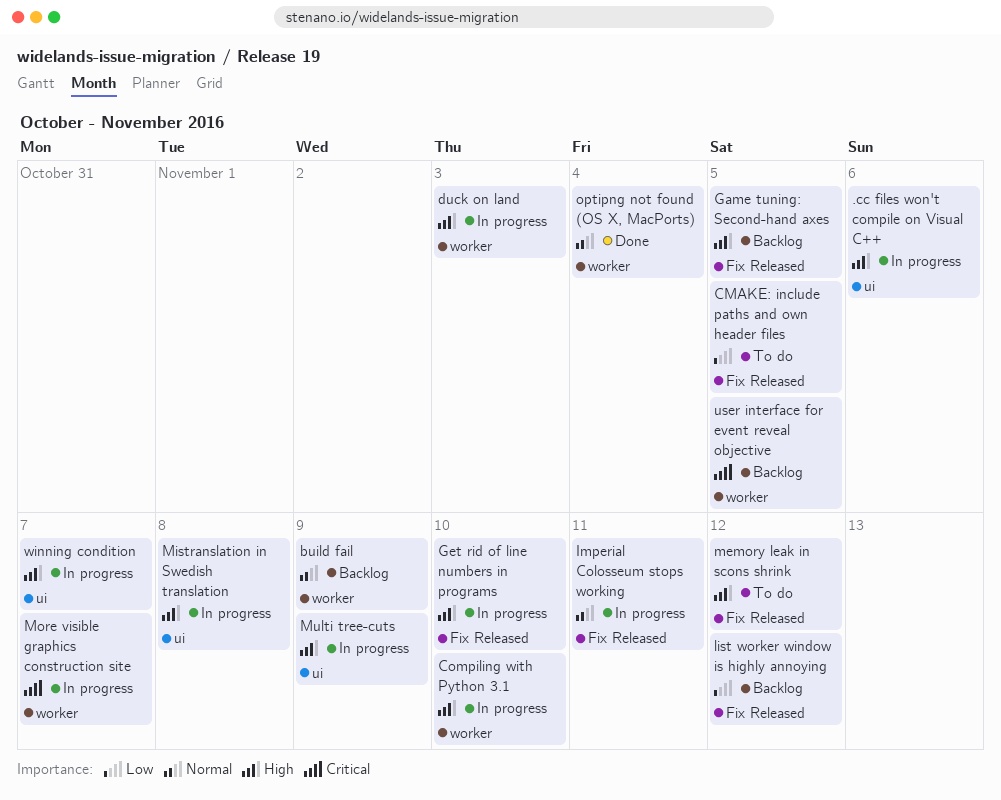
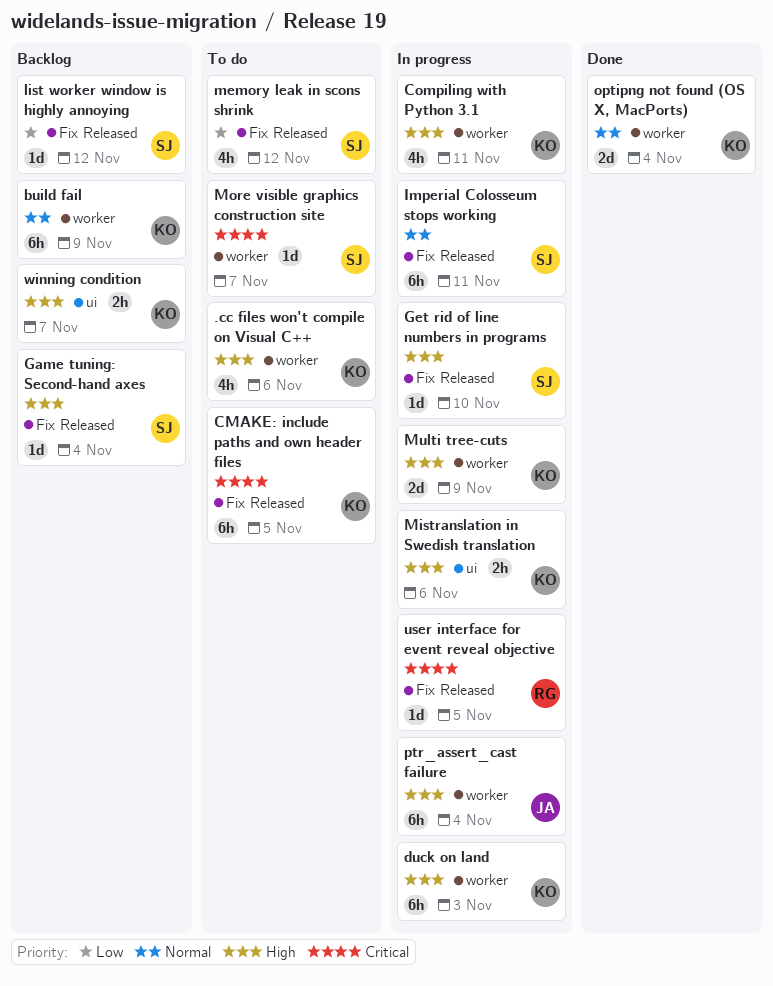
.cc files won't compile on Visual C++, status: In progress -> To do
.cc files won't compile on Visual C++, label: ui -> worker
CMAKE: include paths and own header files, priority: Low -> Critical
Compiling with Python 3.1, due: Nov 10 -> Nov 11
Game tuning: Second-hand axes, due: Nov 5 -> Nov 4
memory leak in scons shrink, priority: High -> Low
Mistranslation in Swedish translation, due: Nov 8 -> Nov 6
More visible graphics construction site, status: In progress -> To do
Multi tree-cuts, label: ui -> worker
ptr_assert_cast failure: none -> present
user interface for event reveal objective, status: Backlog -> In progress
user interface for event reveal objective, label: worker -> Fix Released
winning condition, status: In progress -> Backlog

